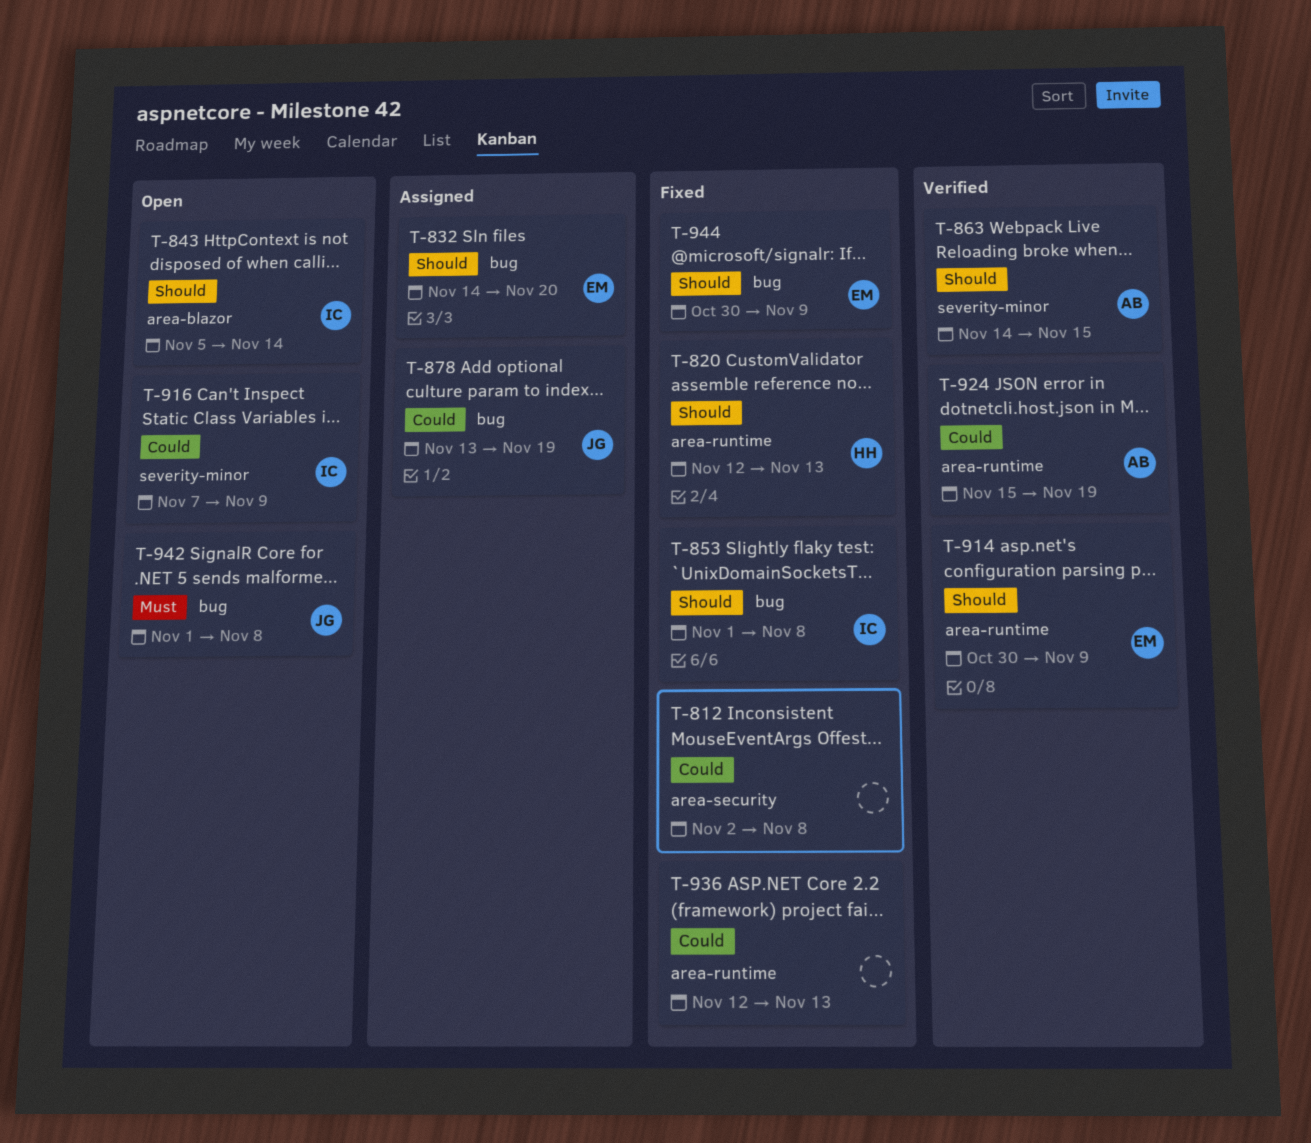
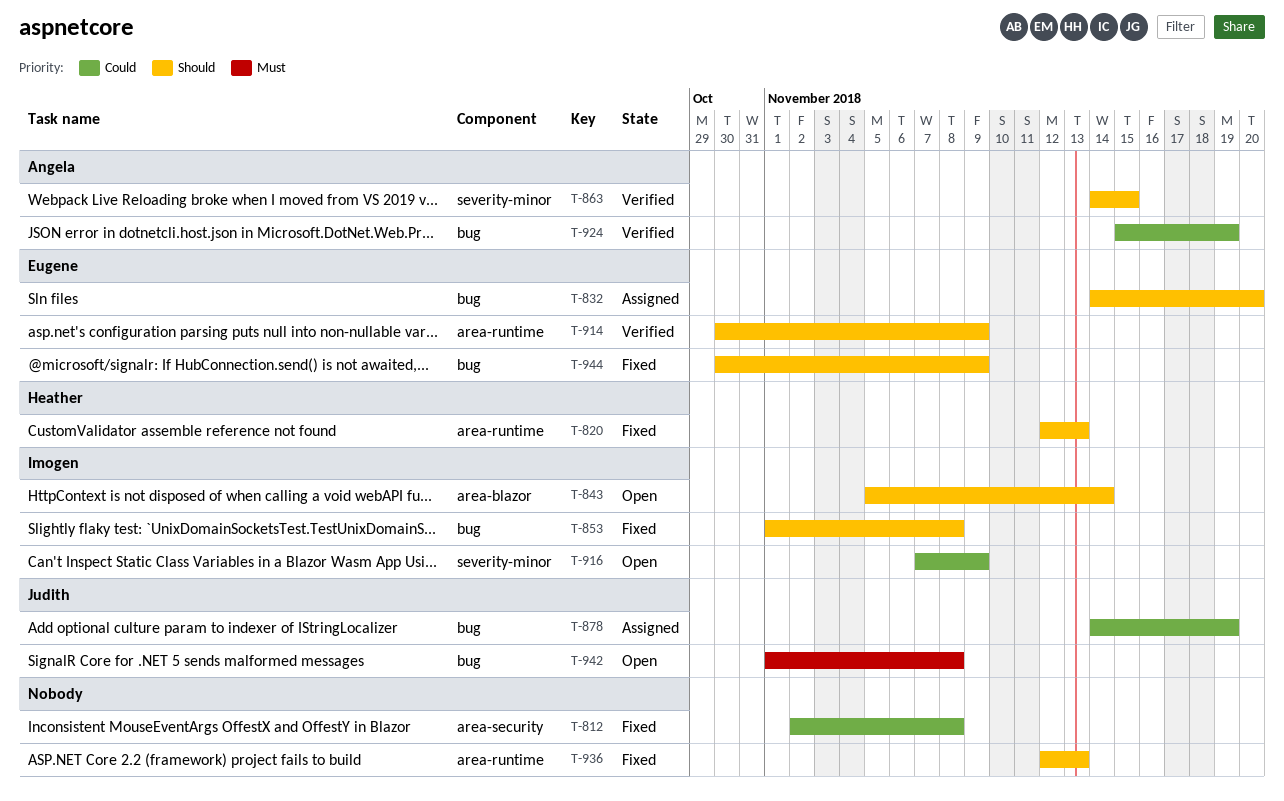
T-878, start: Nov 13 -> Nov 14
T-924, label: area-runtime -> bug
T-936, priority: Could -> Should

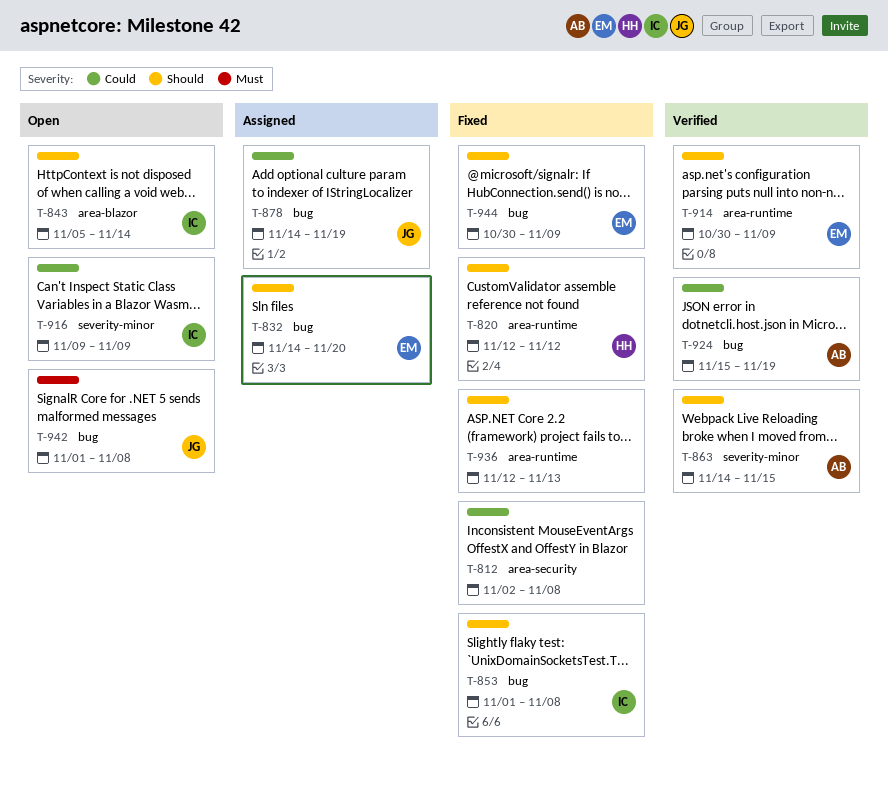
T-820, due: Nov 13 -> Nov 12
T-916, start: Nov 7 -> Nov 9

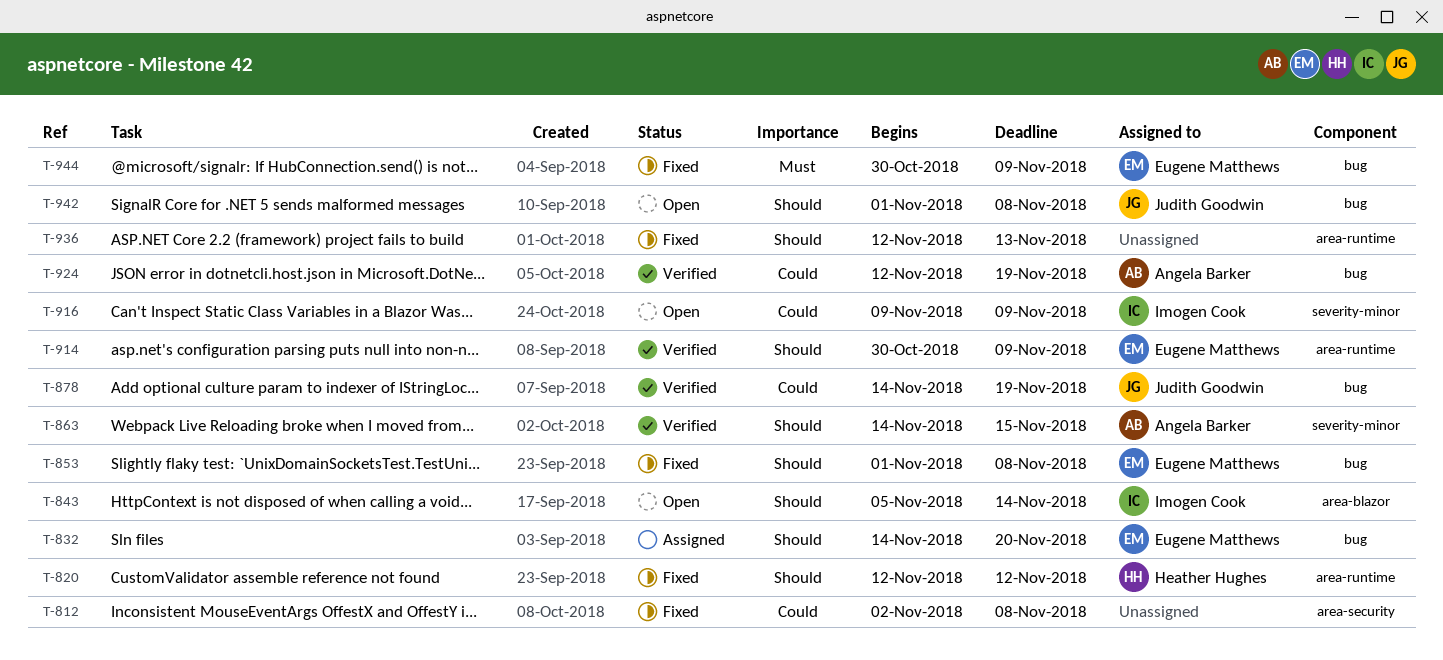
T-853, owner: Imogen Cook -> Eugene Matthews
T-878, status: Assigned -> Verified
T-924, start: Nov 15 -> Nov 12
T-942, priority: Must -> Should
T-944, priority: Should -> Must

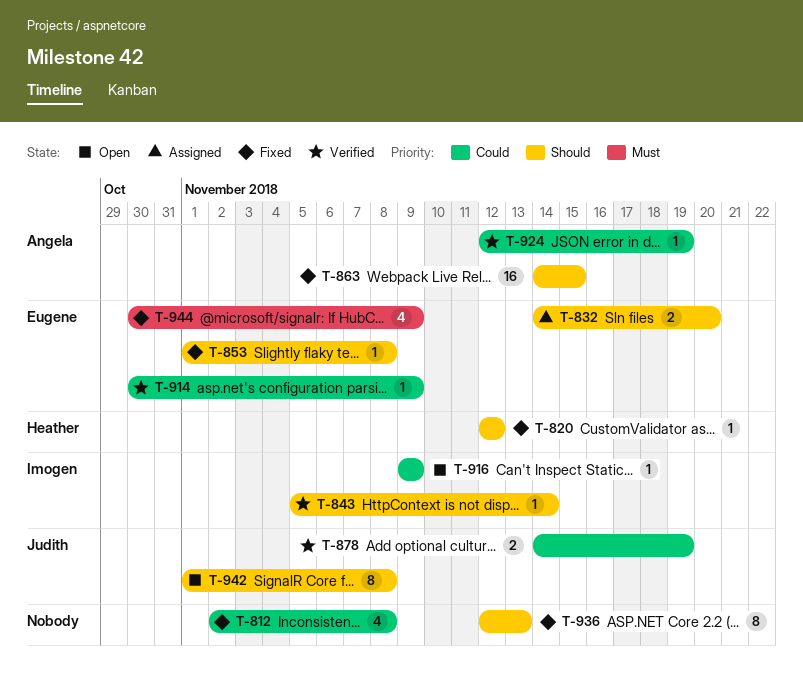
T-843, status: Open -> Verified
T-863, status: Verified -> Fixed
T-914, priority: Should -> Could

